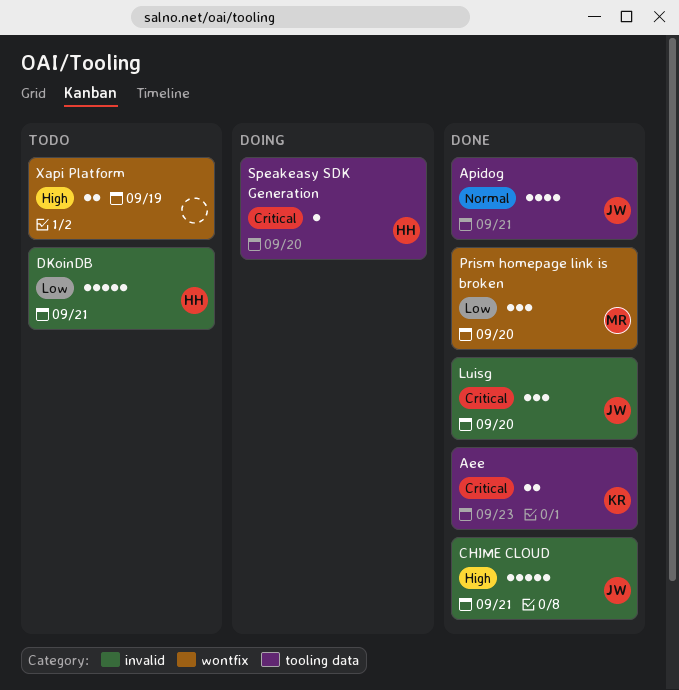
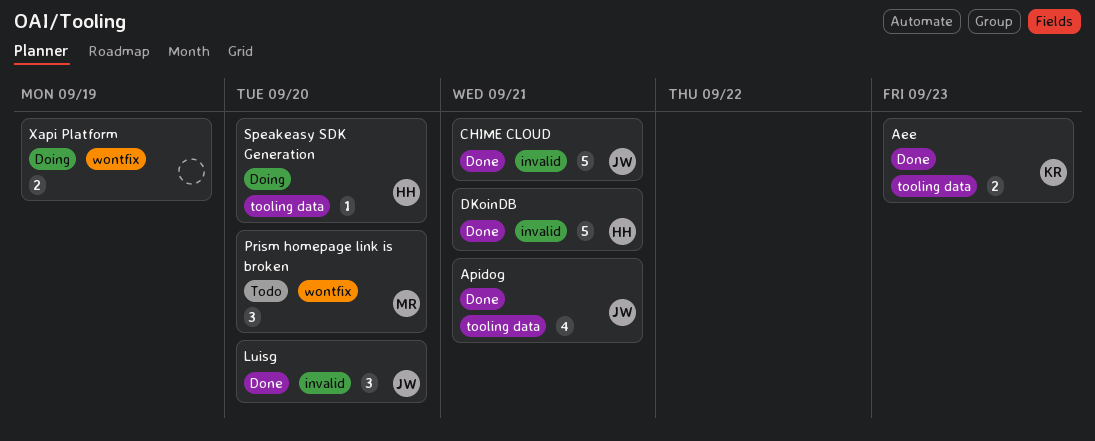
DKoinDB, status: Todo -> Done
Prism homepage link is broken, status: Done -> Todo
Xapi Platform, status: Todo -> Doing

